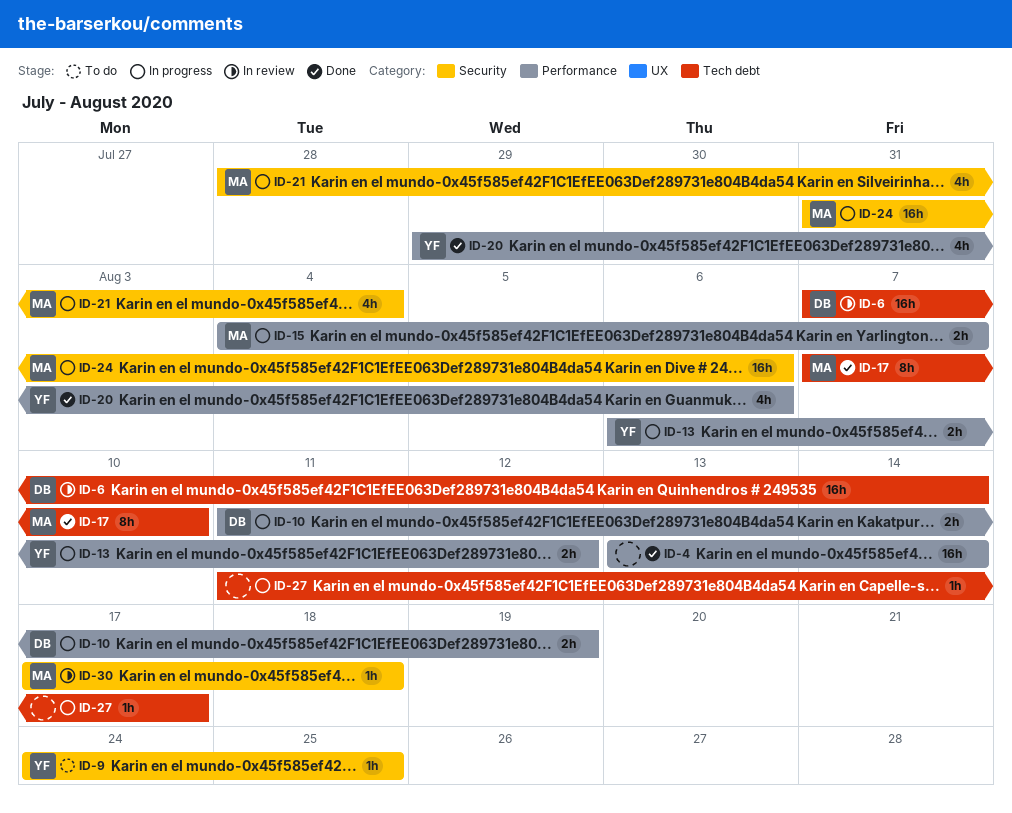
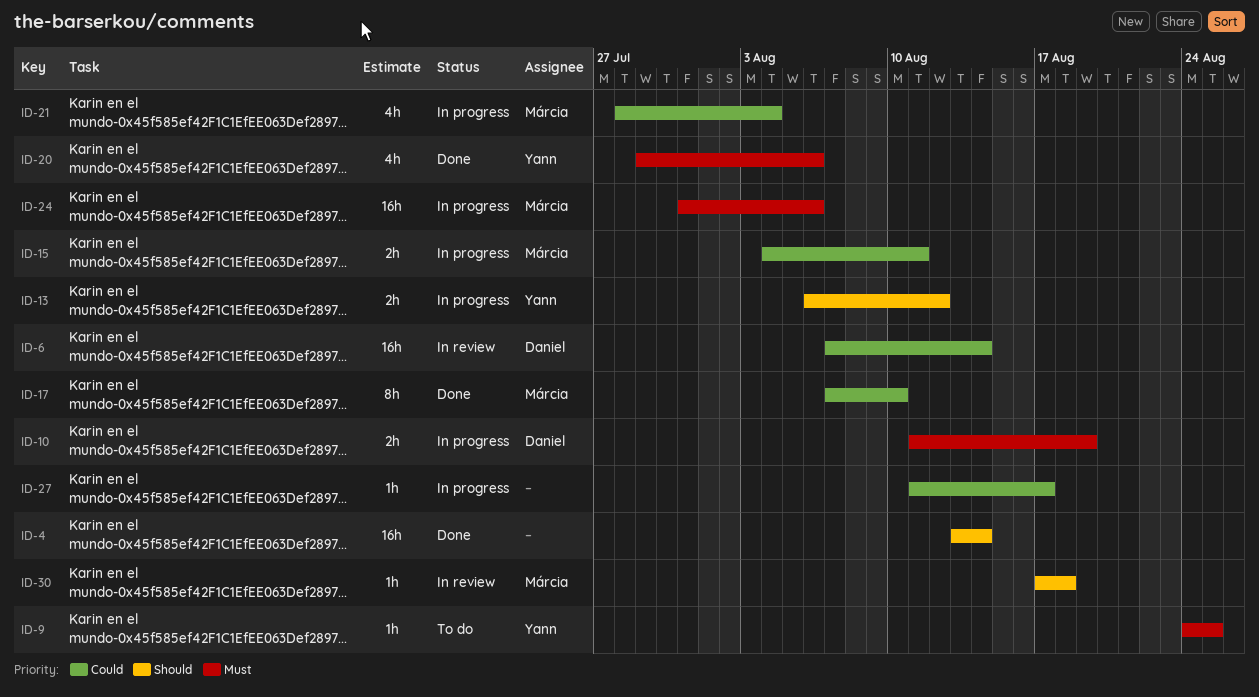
ID-15, due: Aug 7 -> Aug 11

